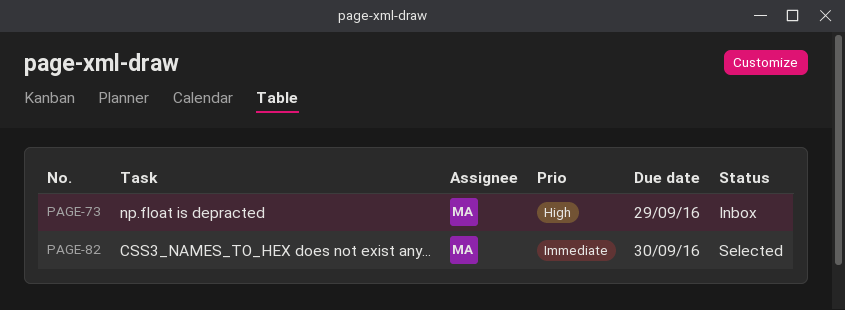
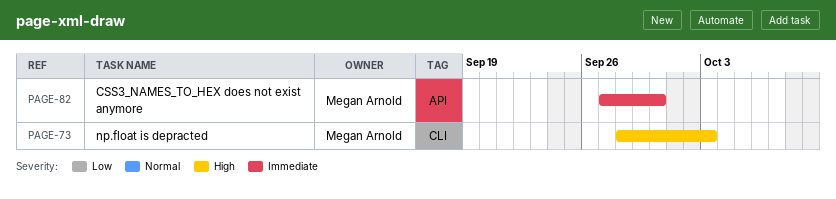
PAGE-73, due: Sep 29 -> Oct 3

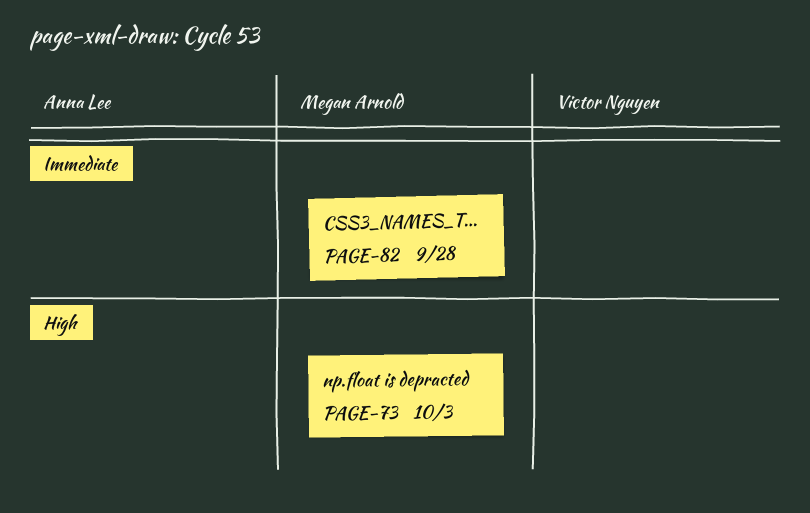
PAGE-82, due: Sep 30 -> Sep 28

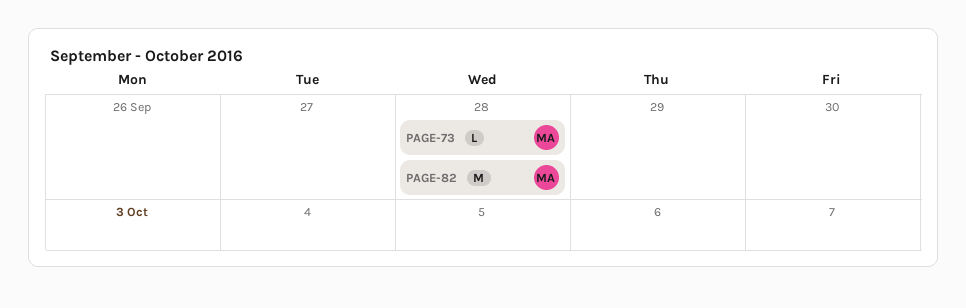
PAGE-73, due: Oct 3 -> Sep 28

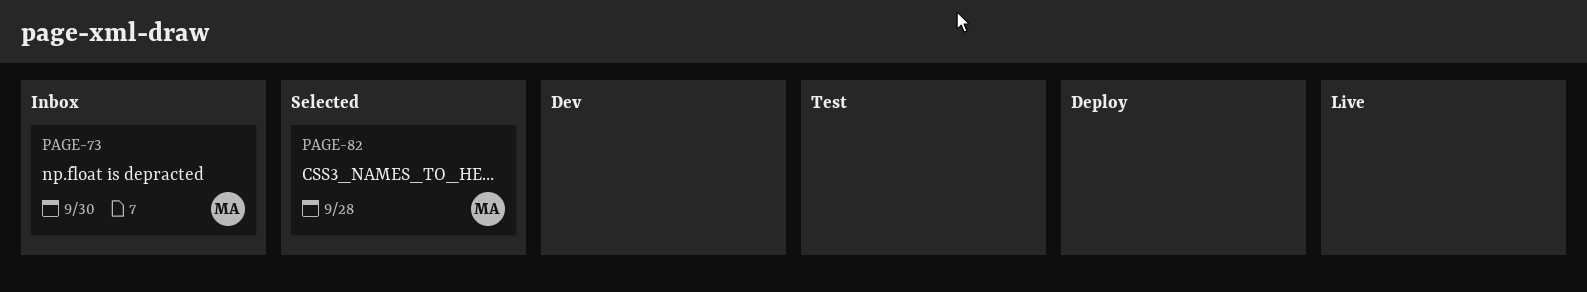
PAGE-73, due: Sep 28 -> Sep 30

